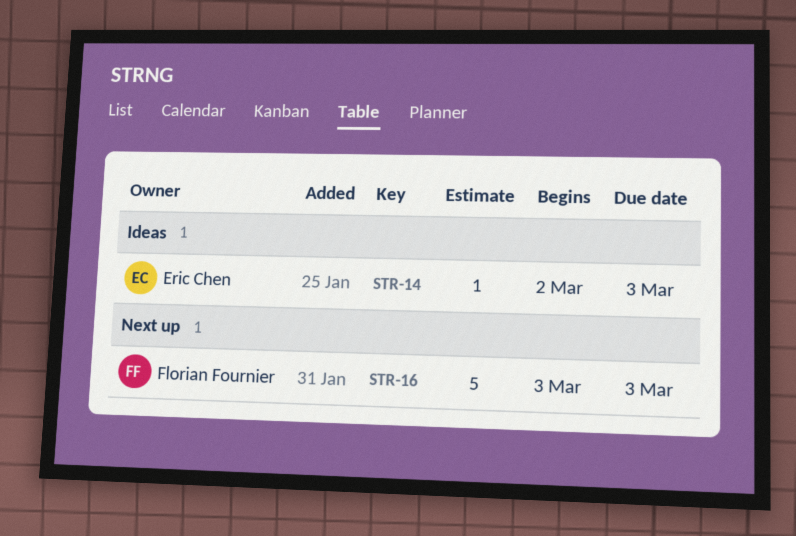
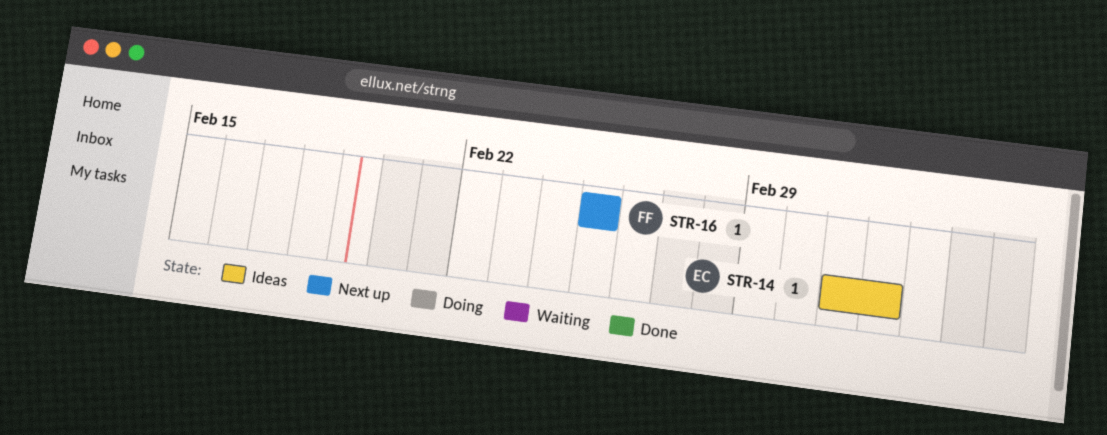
STR-16, estimate: 5 -> 1
STR-16, start: Mar 3 -> Feb 25
STR-16, due: Mar 3 -> Feb 25

